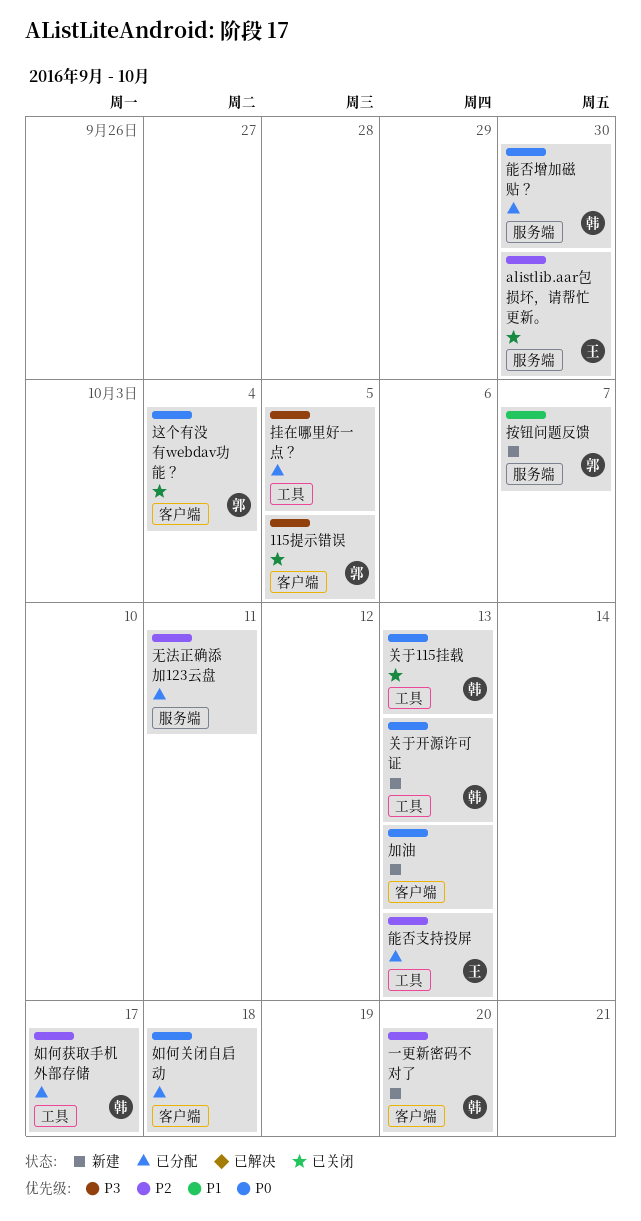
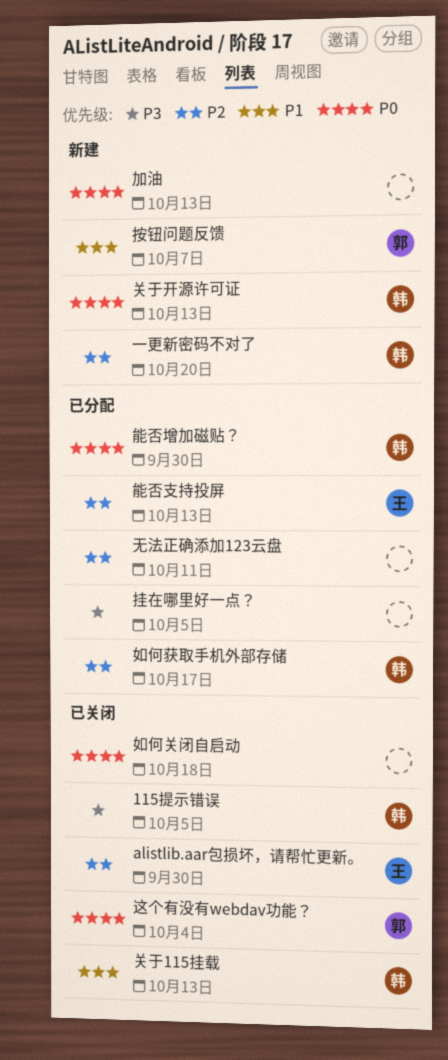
115提示错误, owner: 郭 -> 韩
关于115挂载, priority: P0 -> P1
如何关闭自启动, status: 已分配 -> 已关闭

